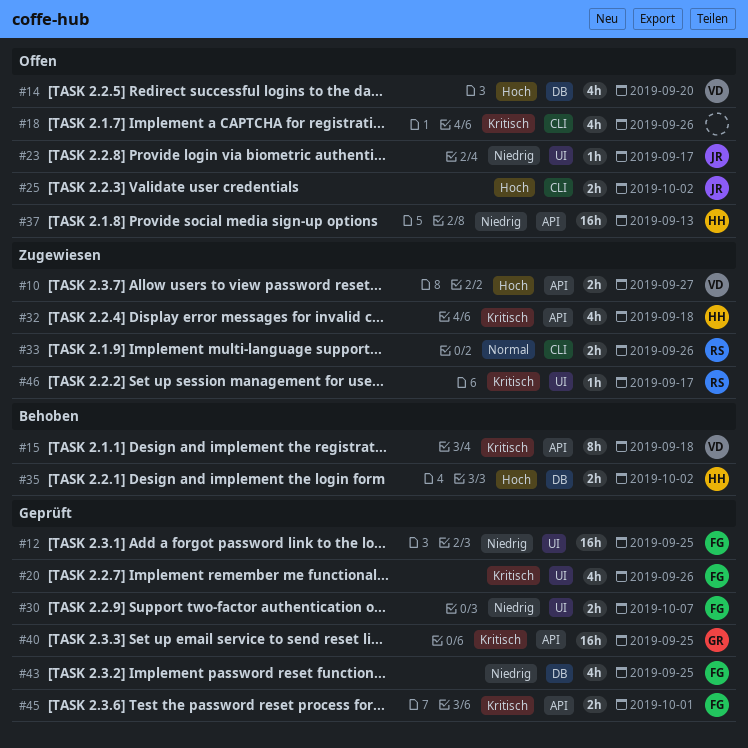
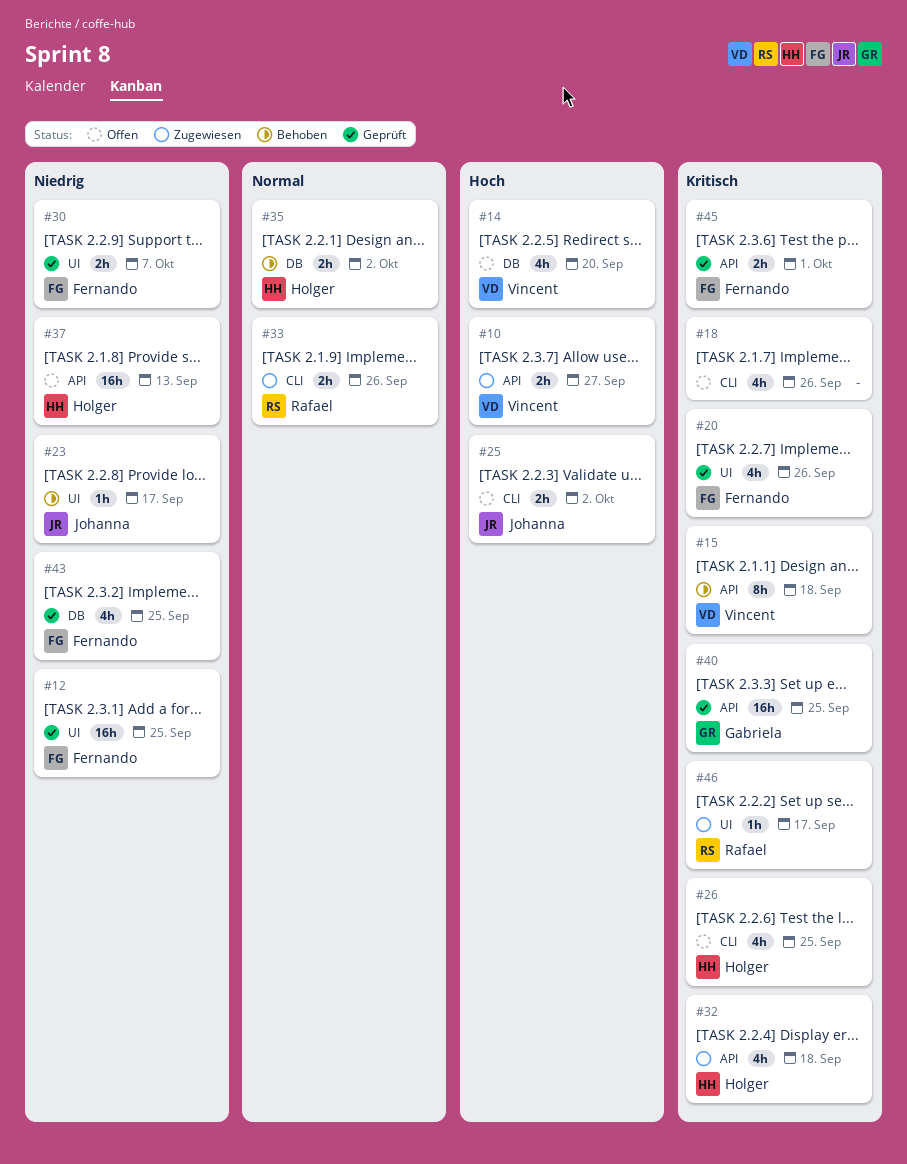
#23, status: Offen -> Behoben
#26: none -> present
#35, priority: Hoch -> Normal

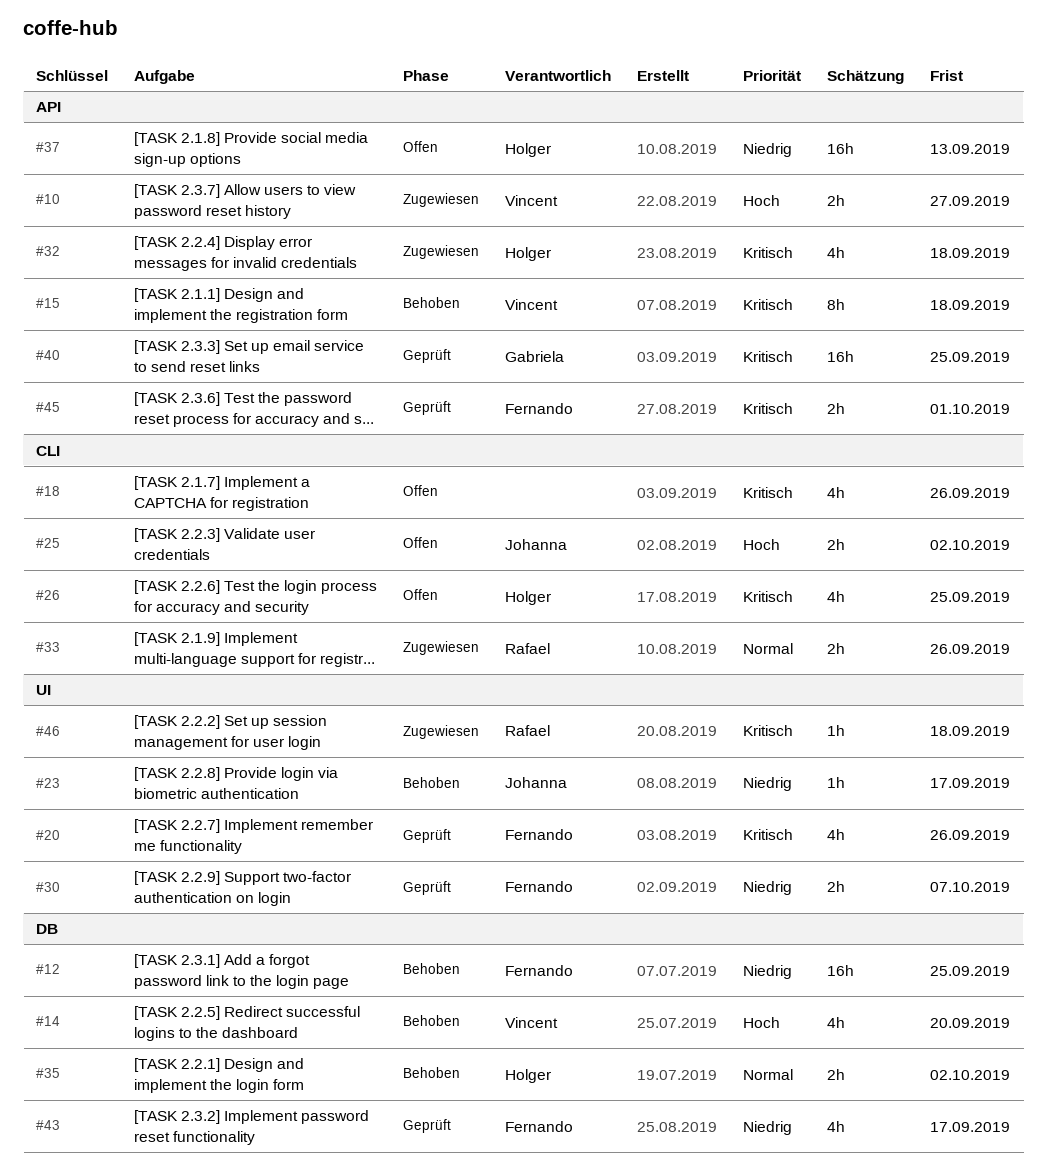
#12, status: Geprüft -> Behoben
#12, label: UI -> DB
#14, status: Offen -> Behoben
#43, due: Sep 25 -> Sep 17
#46, due: Sep 17 -> Sep 18

